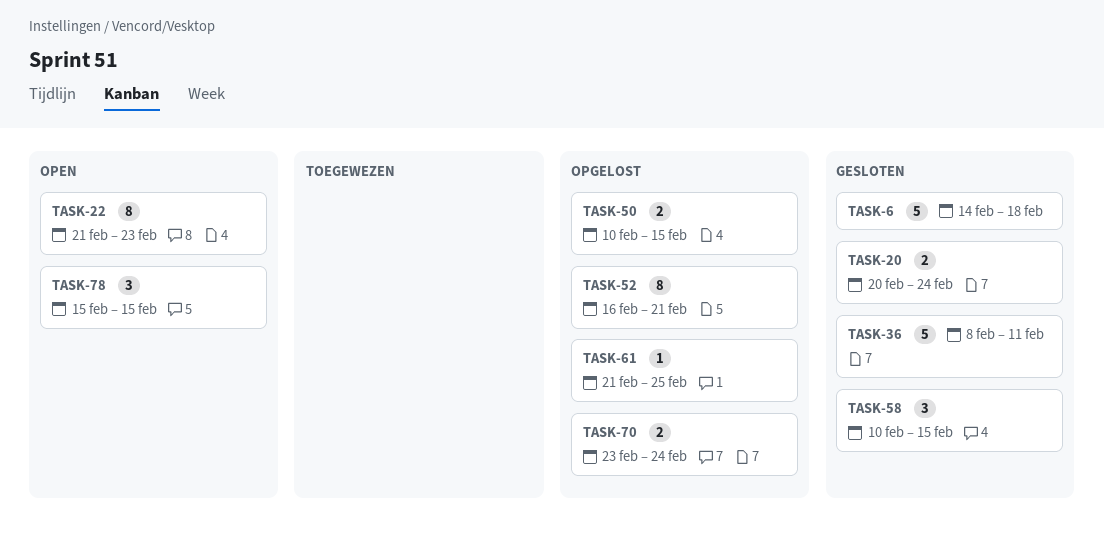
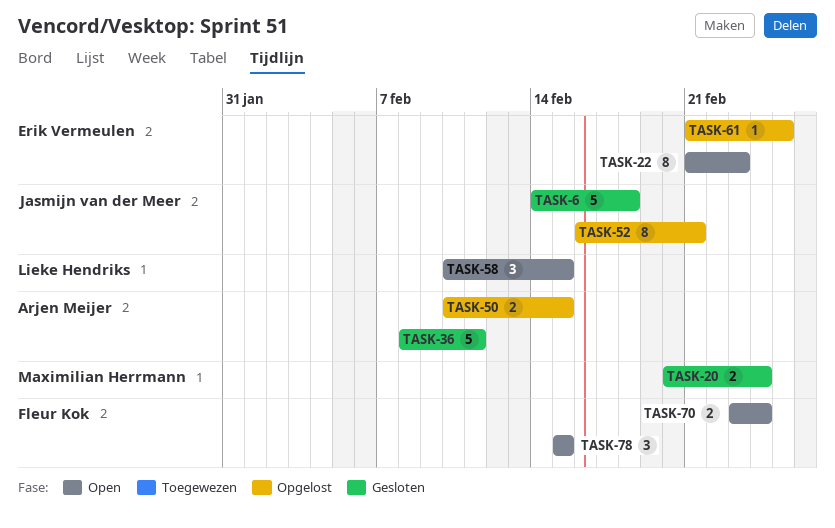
TASK-58, status: Gesloten -> Open
TASK-70, status: Opgelost -> Open

